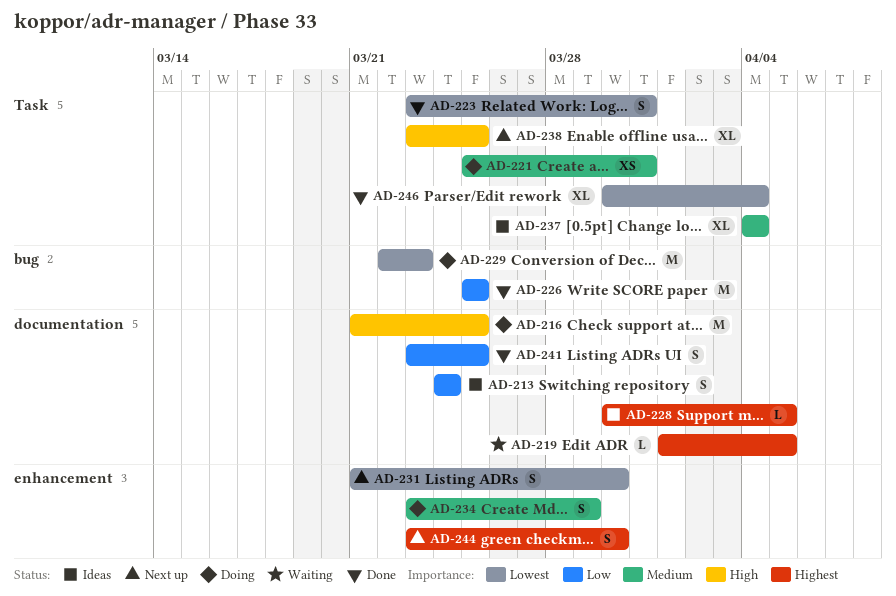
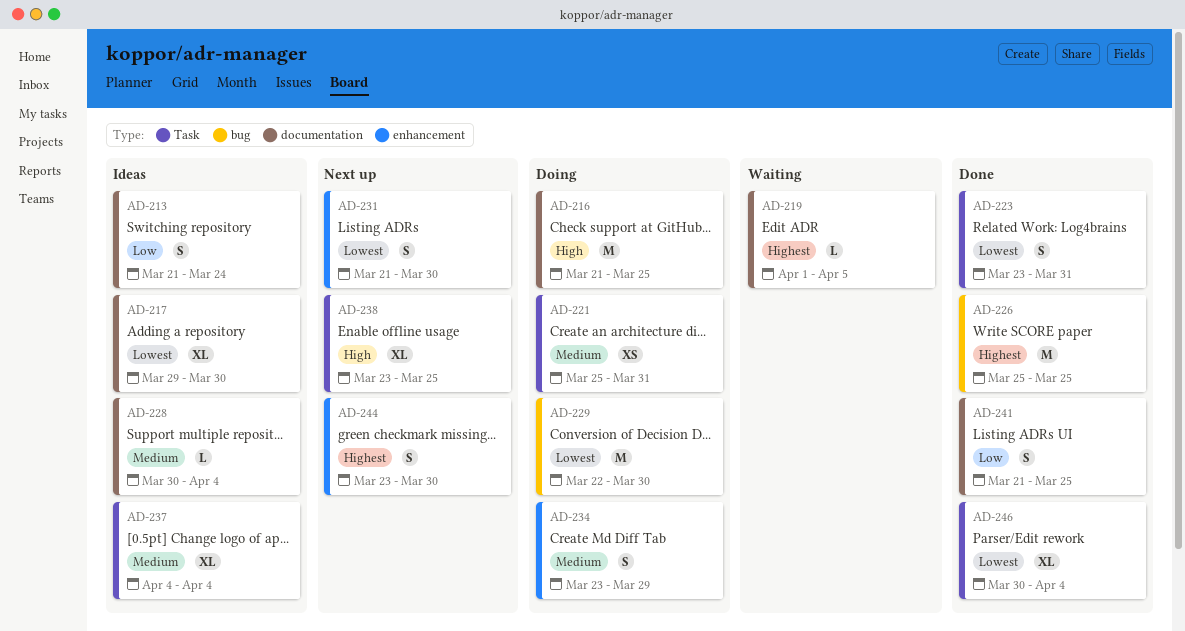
AD-213, start: Mar 24 -> Mar 21
AD-217: none -> present
AD-226, priority: Low -> Highest
AD-228, priority: Highest -> Medium
AD-228, due: Apr 5 -> Apr 4
AD-229, due: Mar 23 -> Mar 30
AD-241, start: Mar 23 -> Mar 21

